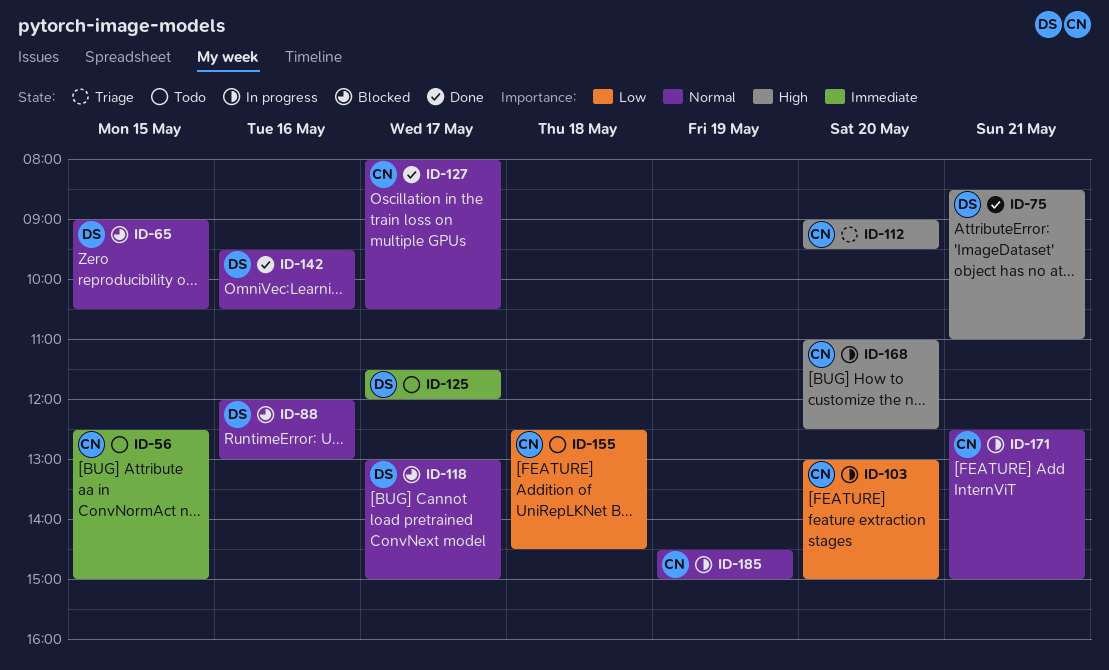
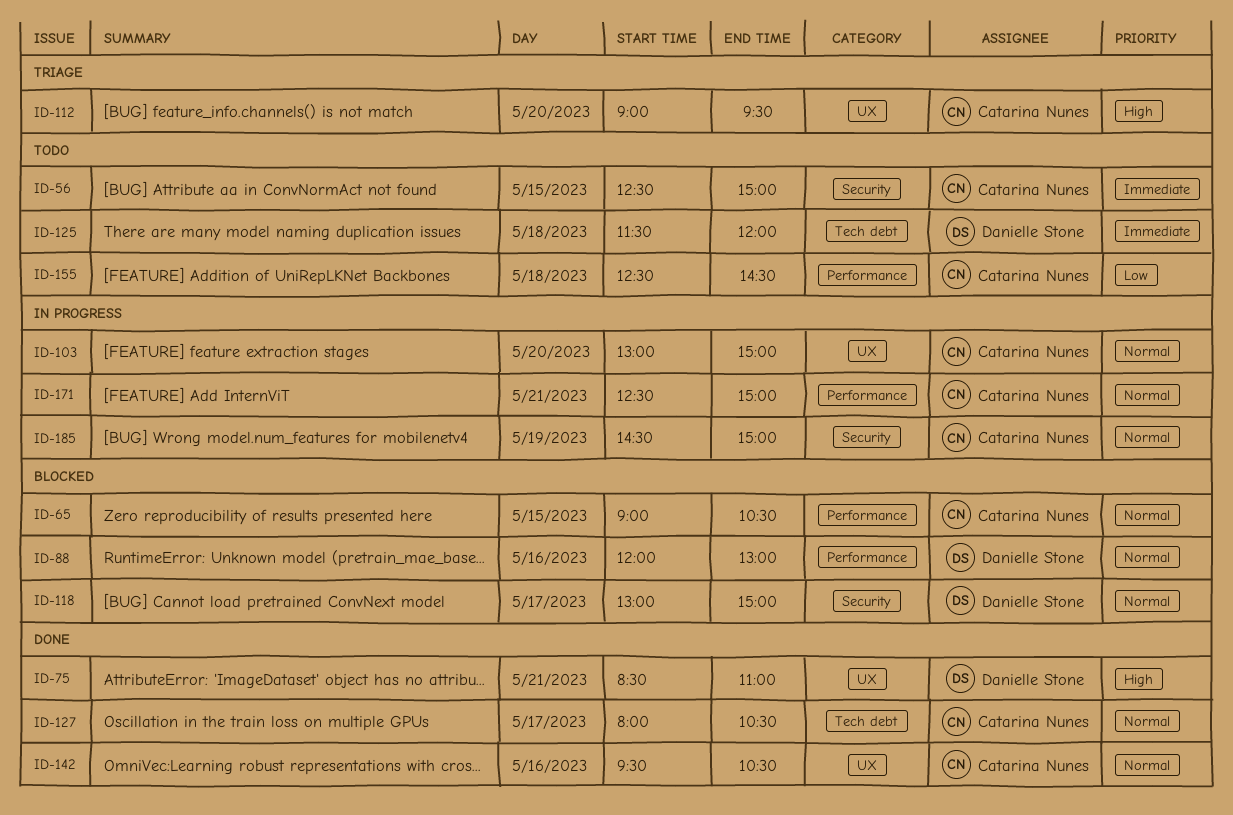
ID-65, owner: Danielle Stone -> Catarina Nunes
ID-103, priority: Low -> Normal
ID-125, day: May 17 -> May 18
ID-142, owner: Danielle Stone -> Catarina Nunes
ID-168: present -> none

